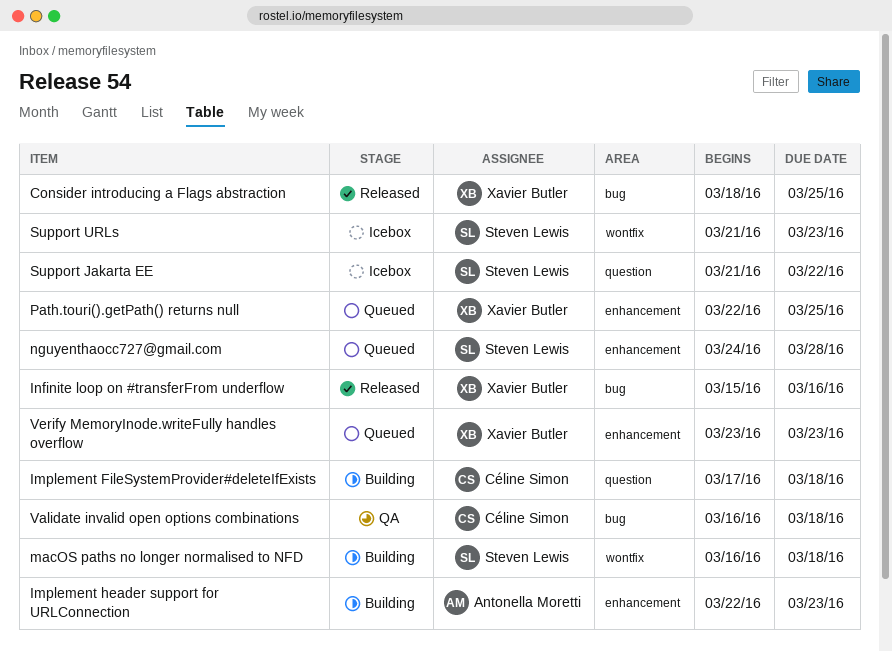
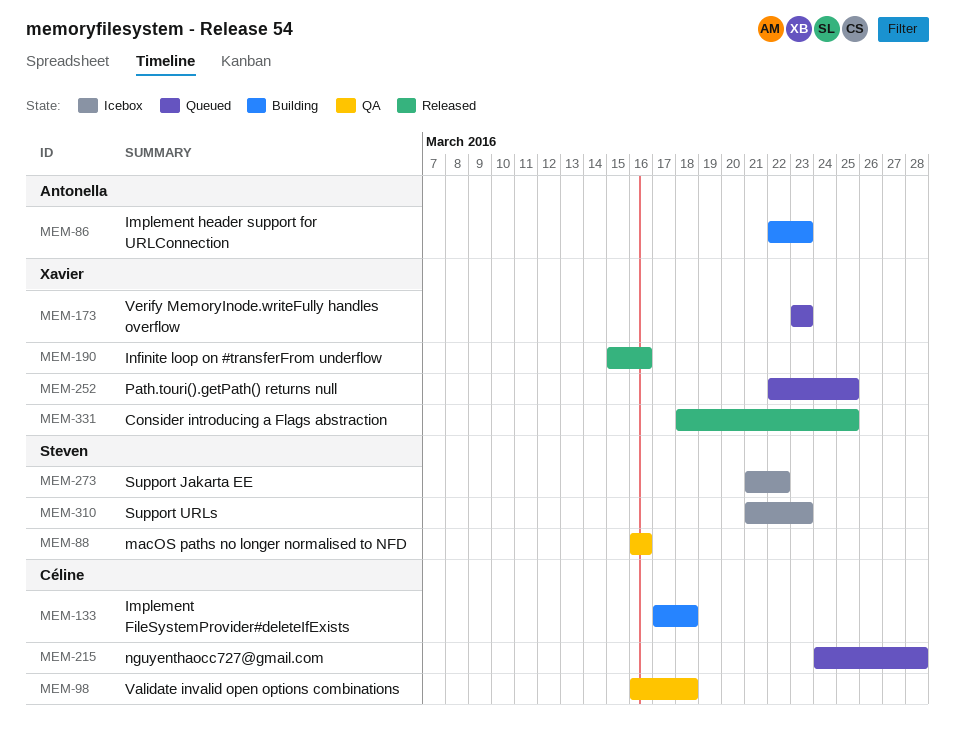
macOS paths no longer normalised to NFD, status: Building -> QA
macOS paths no longer normalised to NFD, due: Mar 18 -> Mar 16
nguyenthaocc727@gmail.com, owner: Steven Lewis -> Céline Simon

